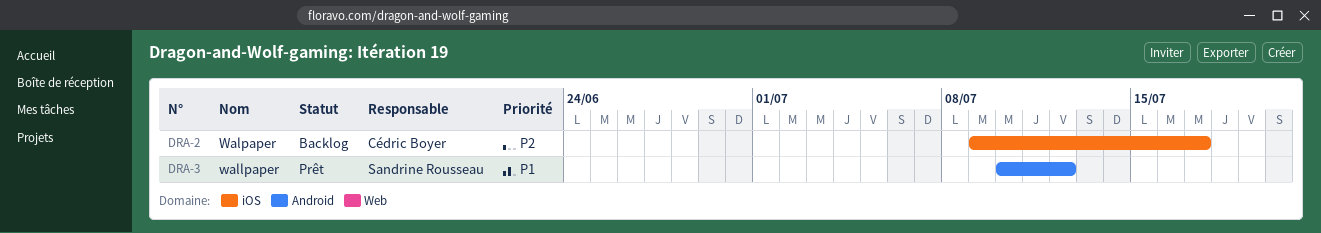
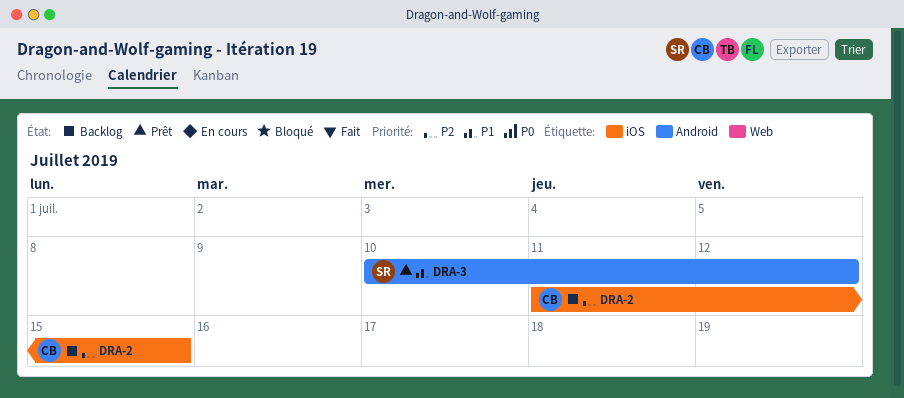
DRA-2, start: Jul 9 -> Jul 11
DRA-2, due: Jul 17 -> Jul 15

